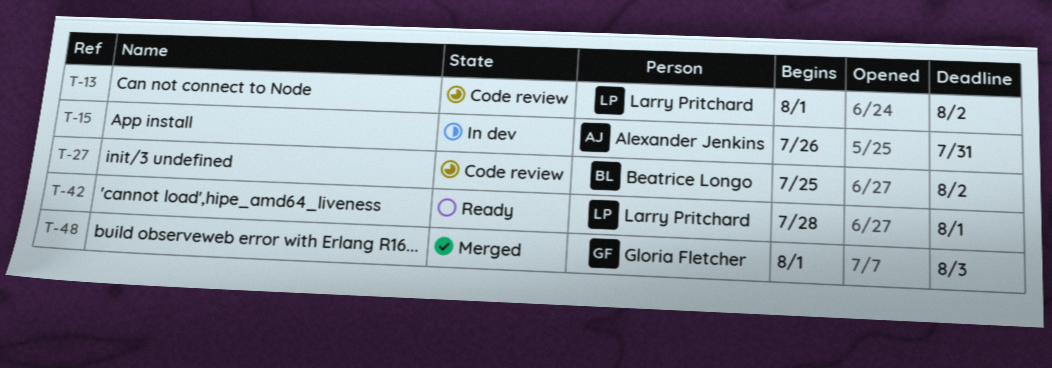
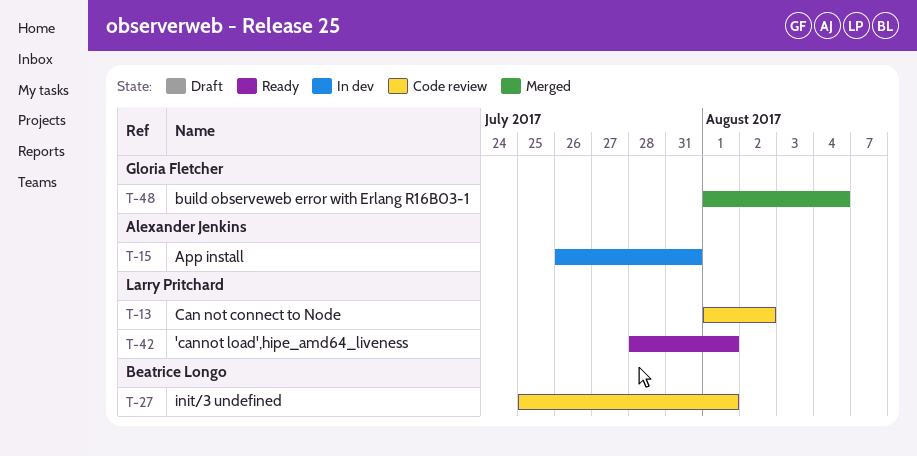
T-27, due: Aug 2 -> Aug 1
T-48, due: Aug 3 -> Aug 4

